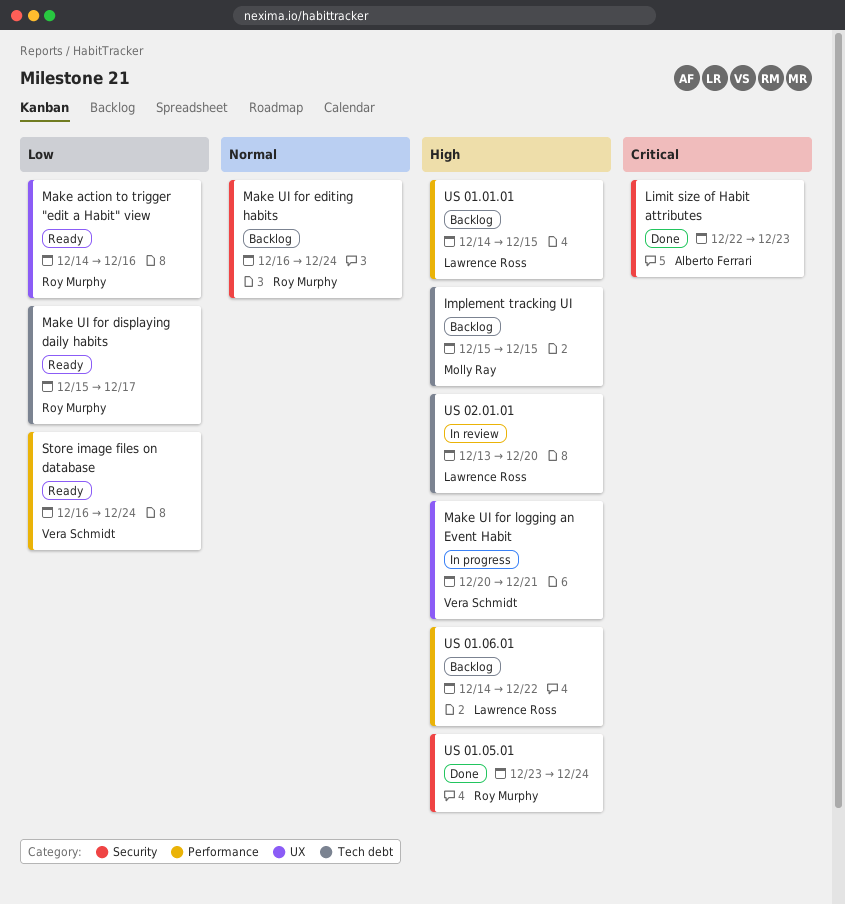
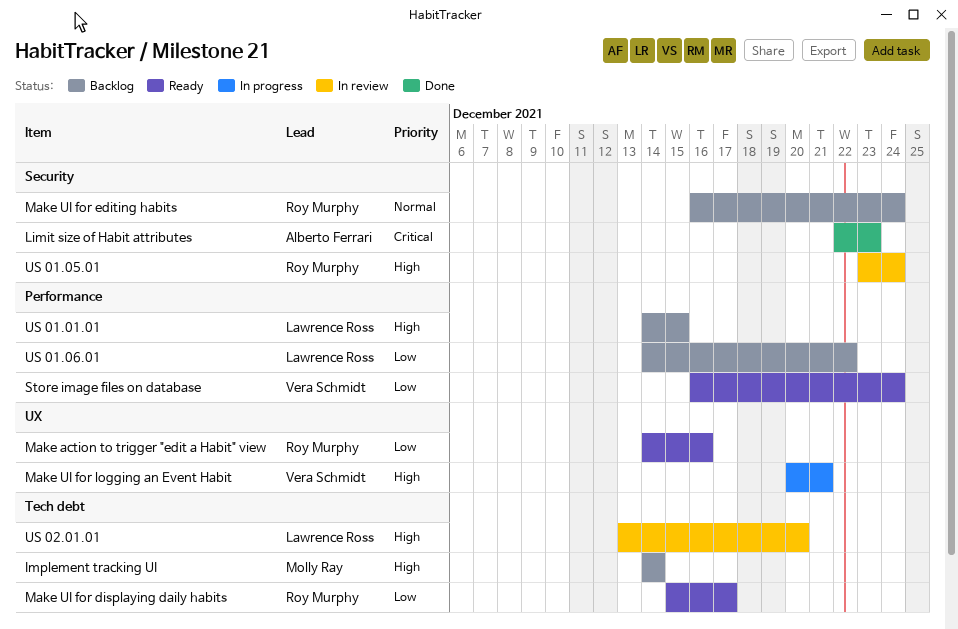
Implement tracking UI, start: Dec 15 -> Dec 14
Implement tracking UI, due: Dec 15 -> Dec 14
US 01.05.01, status: Done -> In review
US 01.06.01, priority: High -> Low

